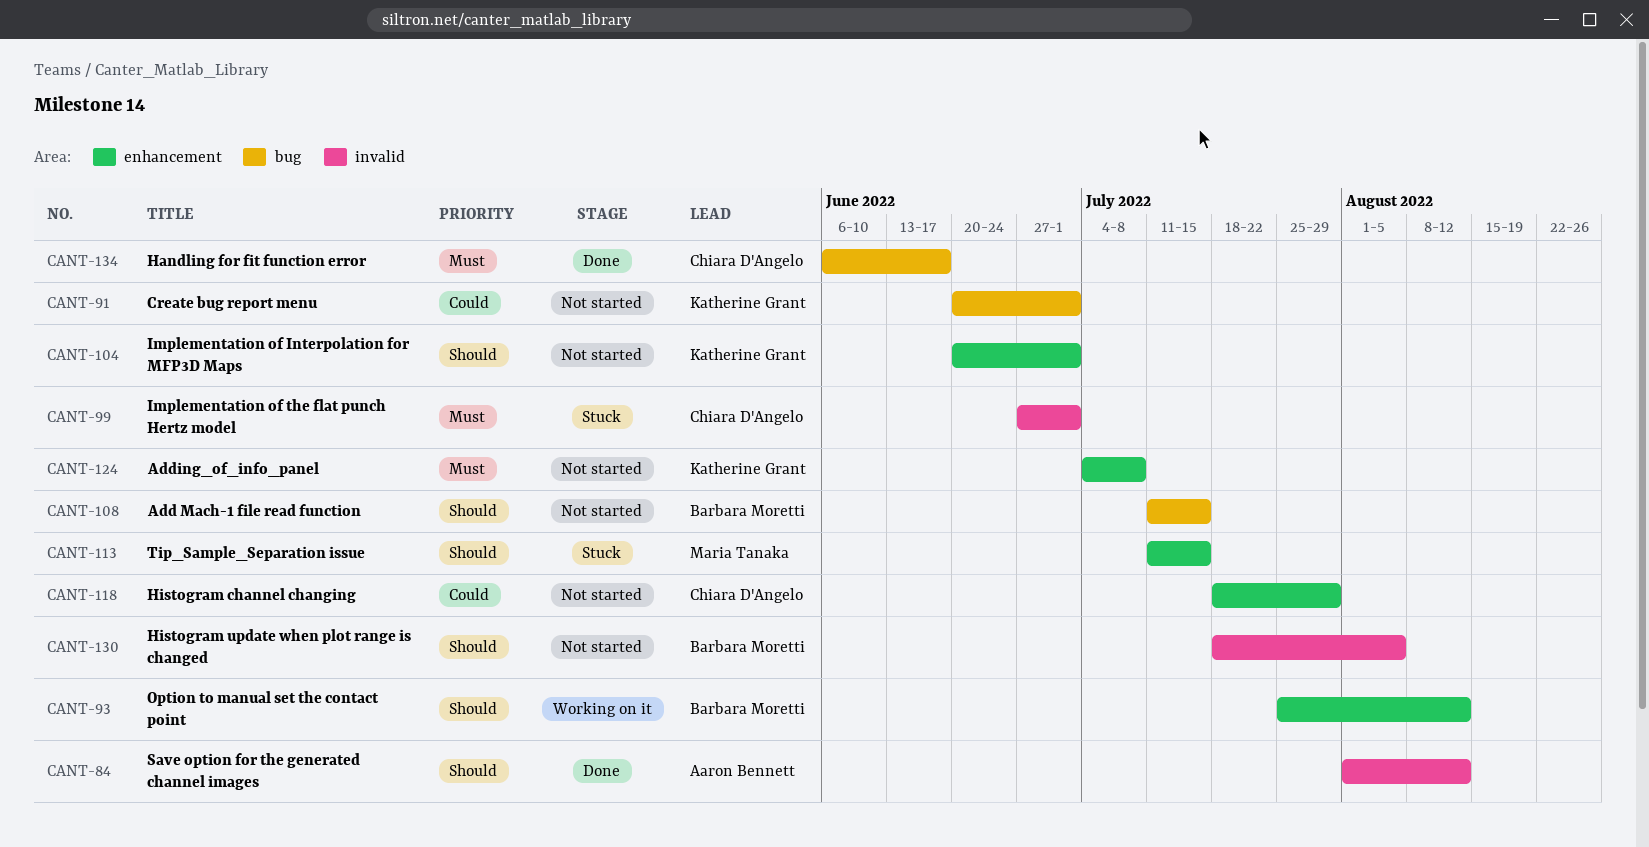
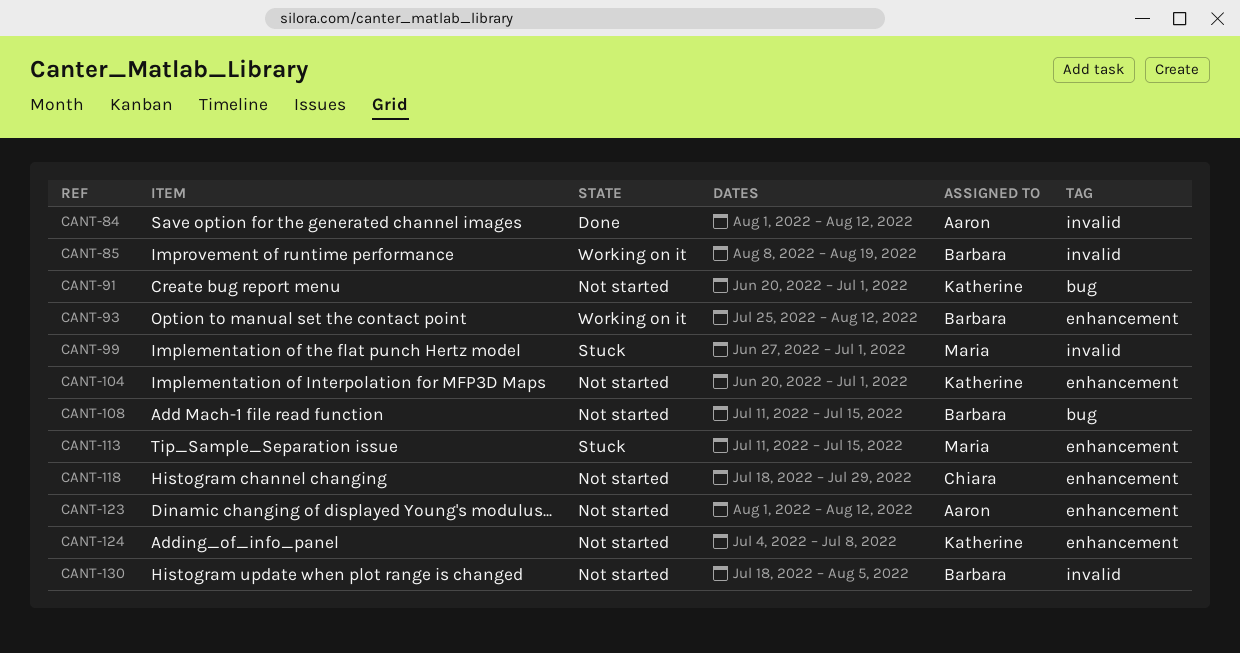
CANT-85: none -> present
CANT-99, owner: Chiara D'Angelo -> Maria Tanaka
CANT-123: none -> present
CANT-134: present -> none

